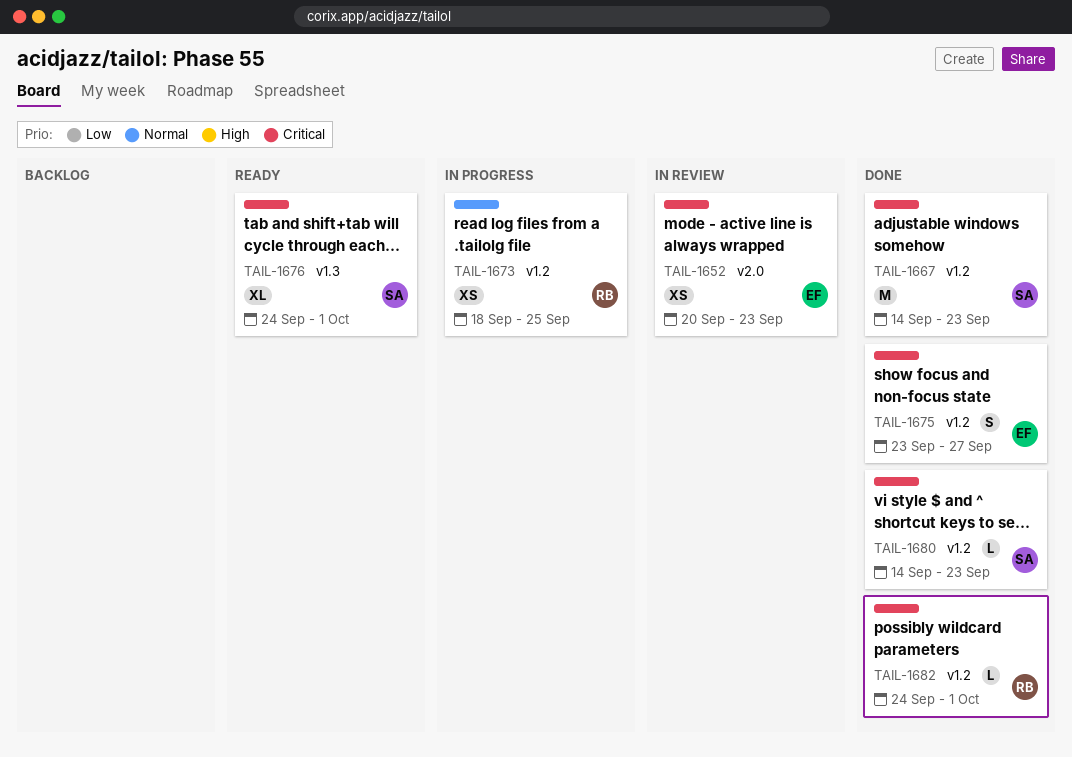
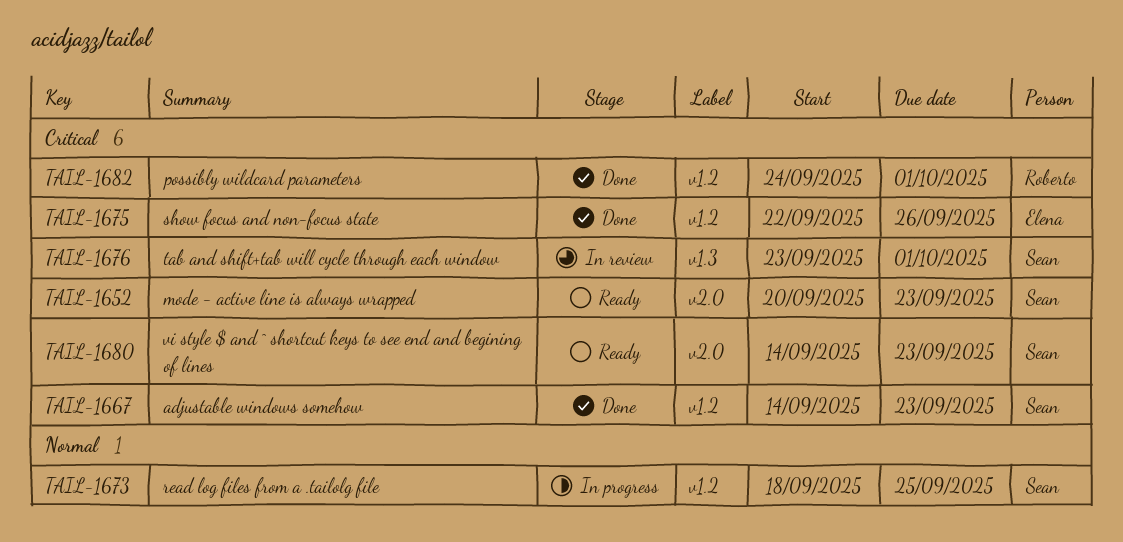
TAIL-1652, status: In review -> Ready
TAIL-1652, owner: Elena -> Sean
TAIL-1673, owner: Roberto -> Sean
TAIL-1675, start: Sep 23 -> Sep 22
TAIL-1675, due: Sep 27 -> Sep 26
TAIL-1676, status: Ready -> In review
TAIL-1676, start: Sep 24 -> Sep 23
TAIL-1680, status: Done -> Ready
TAIL-1680, label: v1.2 -> v2.0

